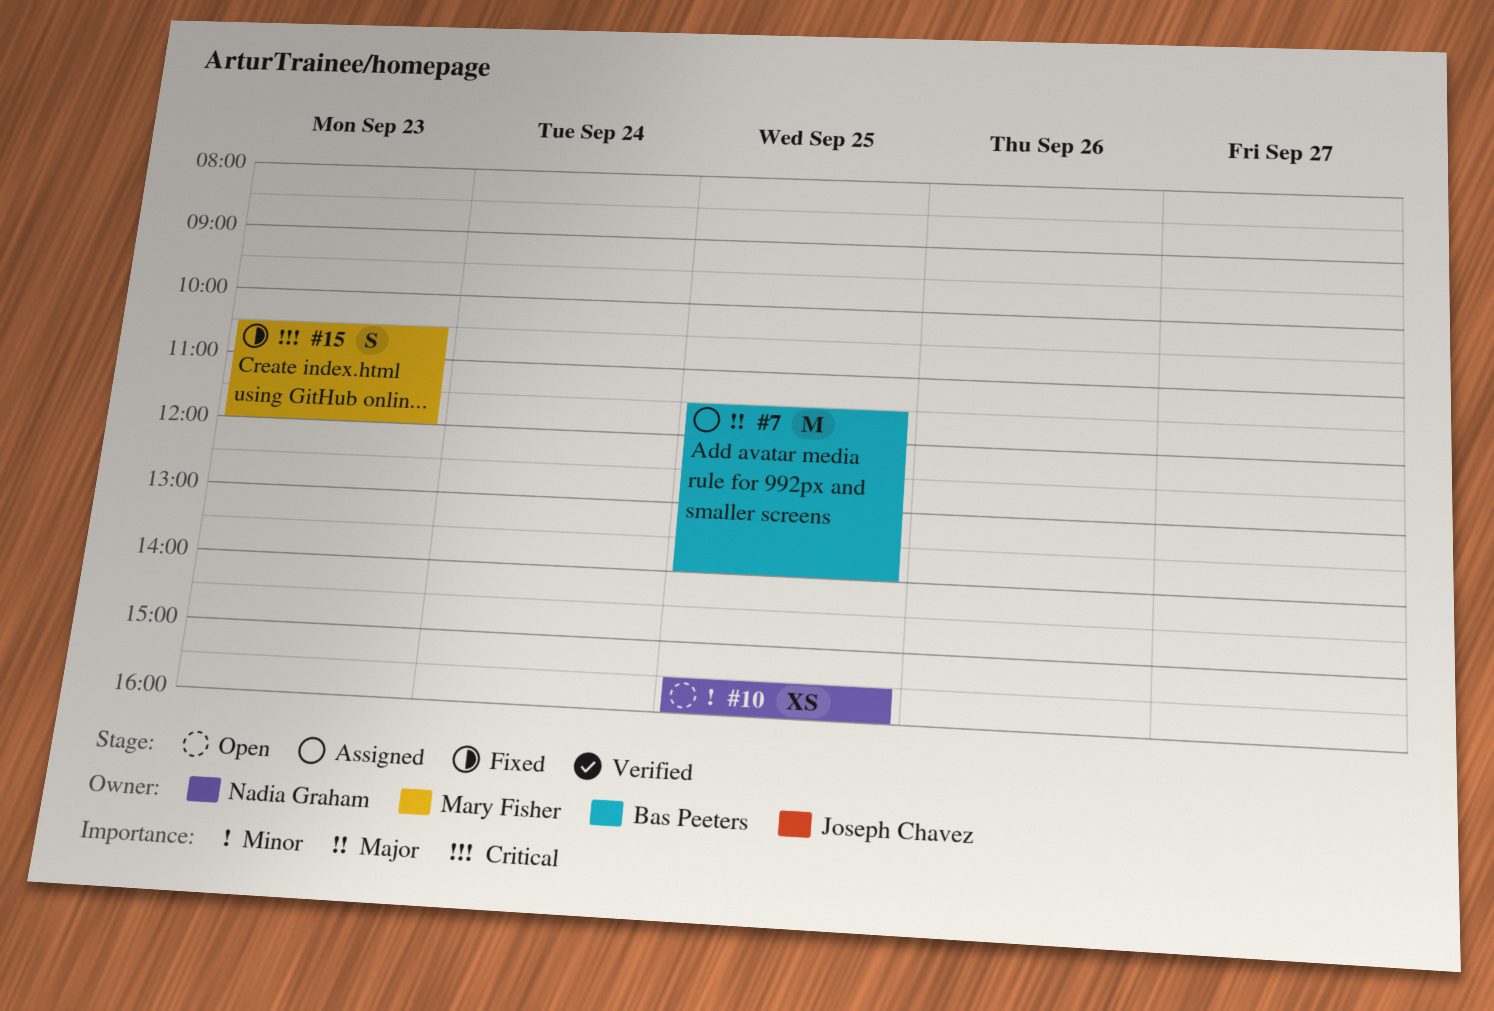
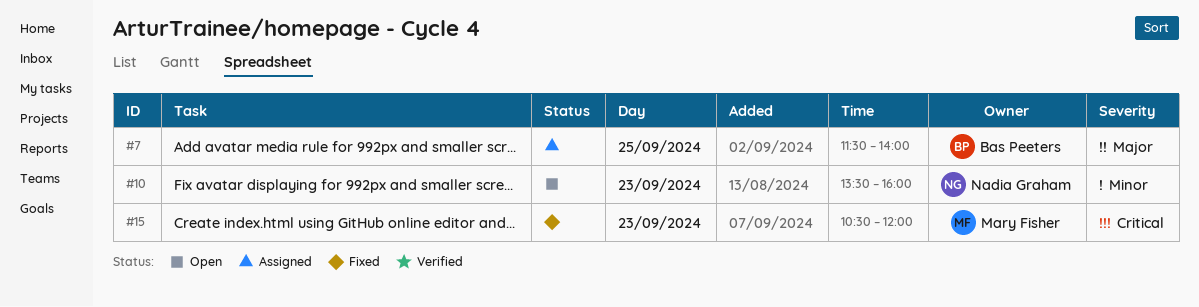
#10, day: Sep 25 -> Sep 23
#10, begins: 15:30 -> 13:30

